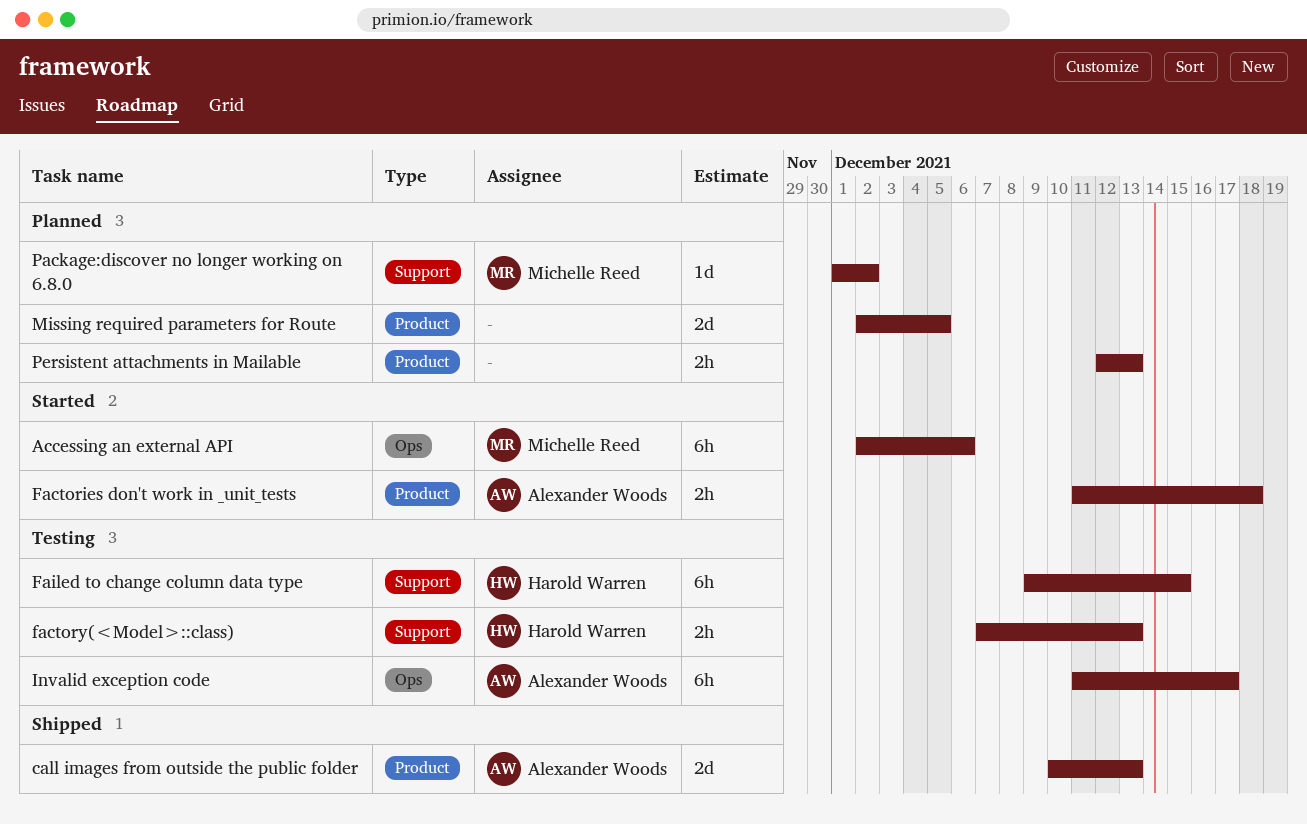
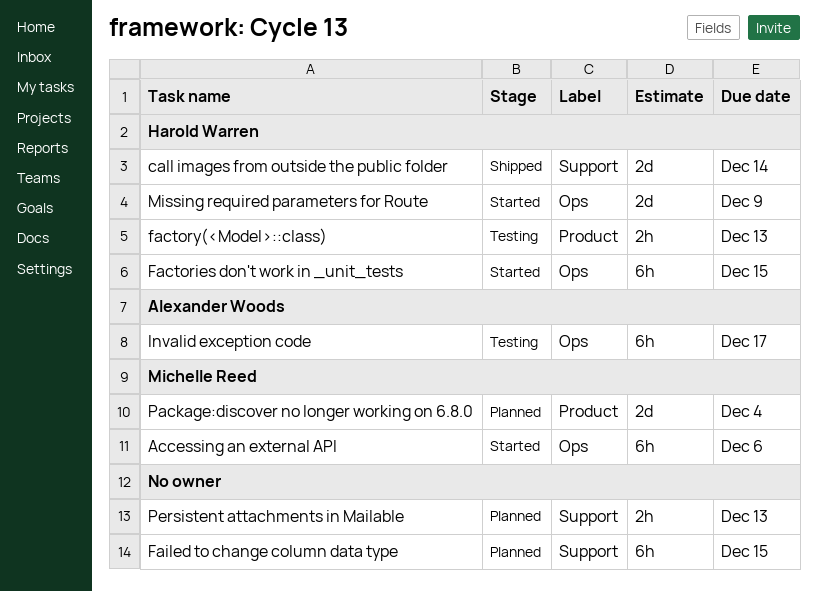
call images from outside the public folder, owner: Alexander Woods -> Harold Warren
call images from outside the public folder, label: Product -> Support
call images from outside the public folder, due: Dec 13 -> Dec 14
Factories don't work in _unit_tests, owner: Alexander Woods -> Harold Warren
Factories don't work in _unit_tests, label: Product -> Ops
Factories don't work in _unit_tests, estimate: 2h -> 6h
Factories don't work in _unit_tests, due: Dec 18 -> Dec 15
factory(<Model>::class), label: Support -> Product
Failed to change column data type, status: Testing -> Planned
Failed to change column data type, owner: Harold Warren -> none
Missing required parameters for Route, status: Planned -> Started
Missing required parameters for Route, owner: none -> Harold Warren
Missing required parameters for Route, label: Product -> Ops
Missing required parameters for Route, due: Dec 5 -> Dec 9
Package:discover no longer working on 6.8.0, label: Support -> Product
Package:discover no longer working on 6.8.0, estimate: 1d -> 2d
Package:discover no longer working on 6.8.0, due: Dec 2 -> Dec 4
Persistent attachments in Mailable, label: Product -> Support

